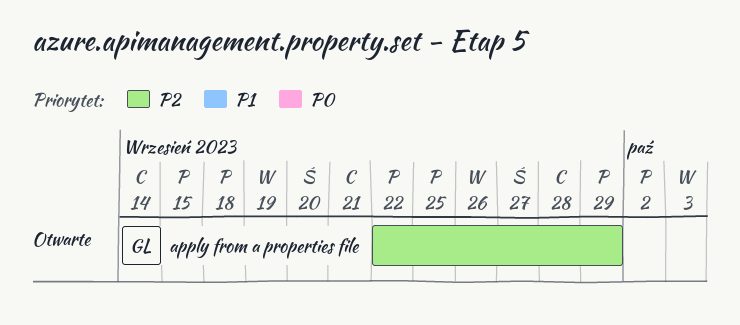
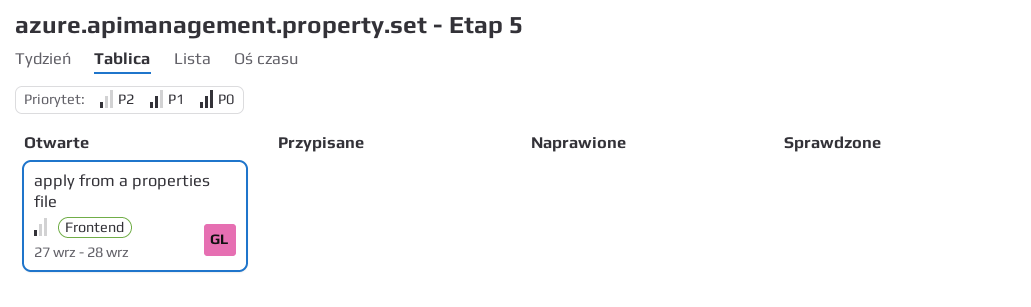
apply from a properties file, start: Sep 22 -> Sep 27
apply from a properties file, due: Sep 29 -> Sep 28

